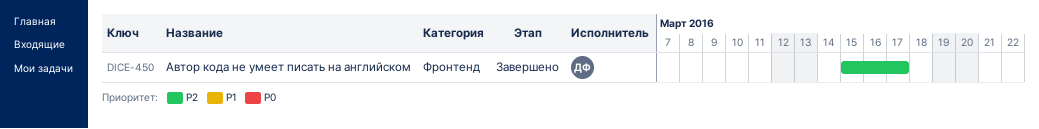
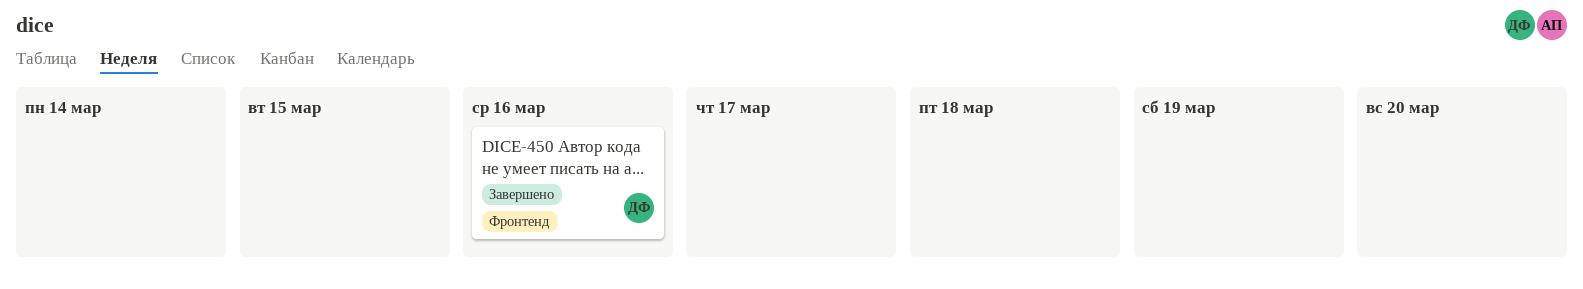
DICE-450, due: Mar 17 -> Mar 16

